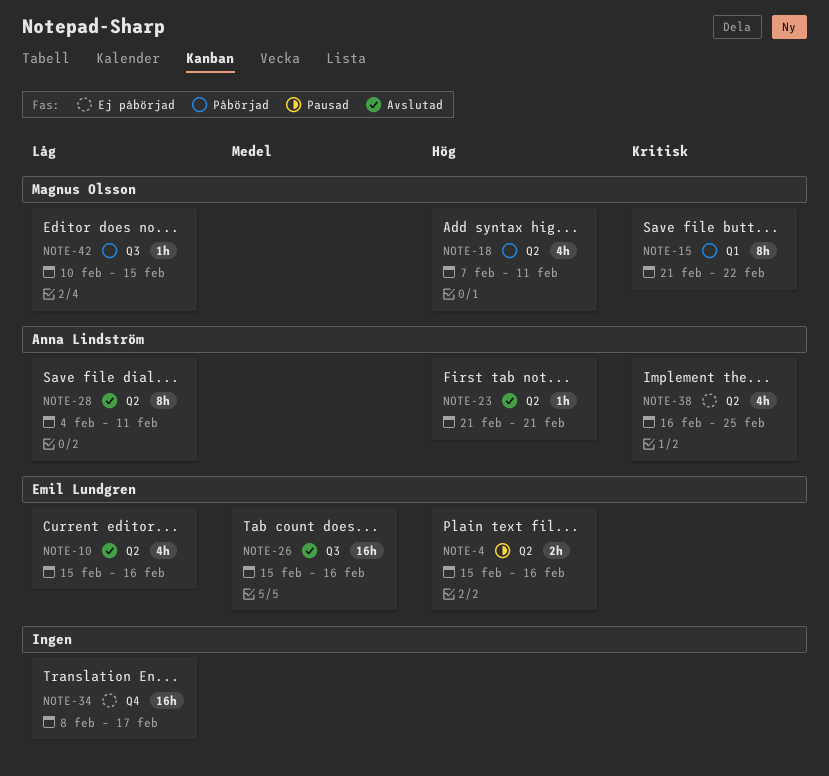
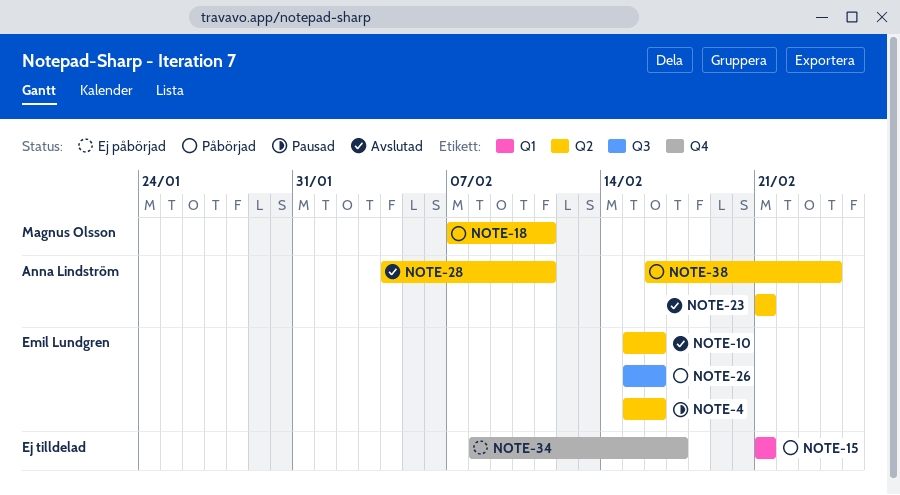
NOTE-15, owner: Magnus Olsson -> none
NOTE-15, due: Feb 22 -> Feb 21
NOTE-26, status: Avslutad -> Påbörjad
NOTE-38, status: Ej påbörjad -> Påbörjad
NOTE-38, due: Feb 25 -> Feb 24
NOTE-42: present -> none

